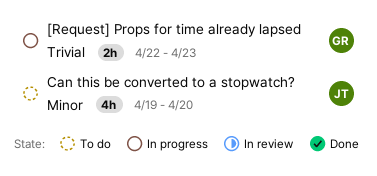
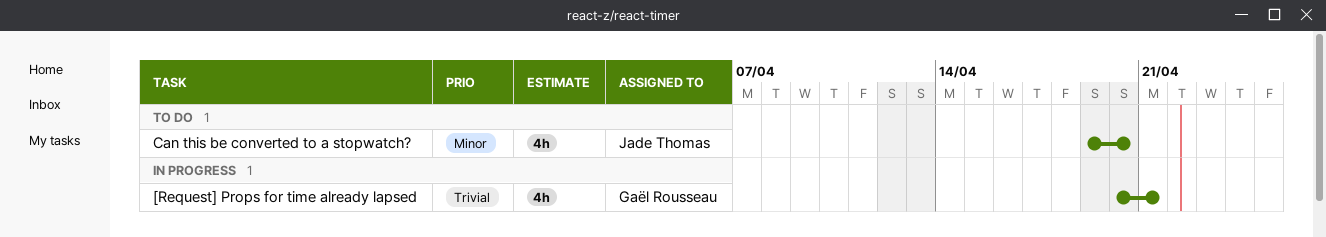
[Request] Props for time already lapsed, estimate: 2h -> 4h
[Request] Props for time already lapsed, start: Apr 22 -> Apr 20
[Request] Props for time already lapsed, due: Apr 23 -> Apr 21

